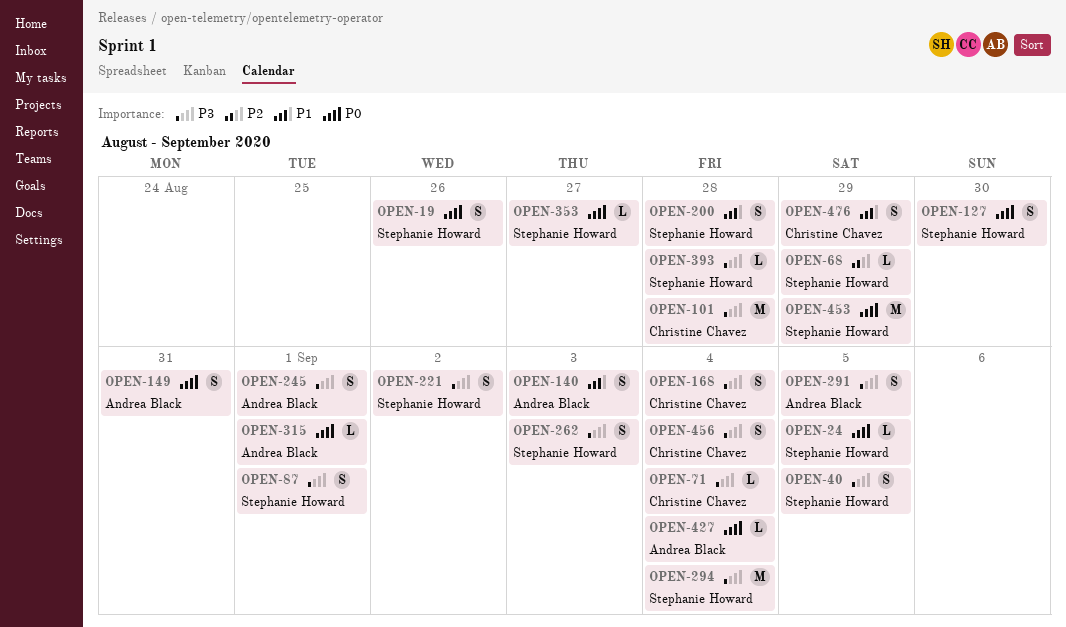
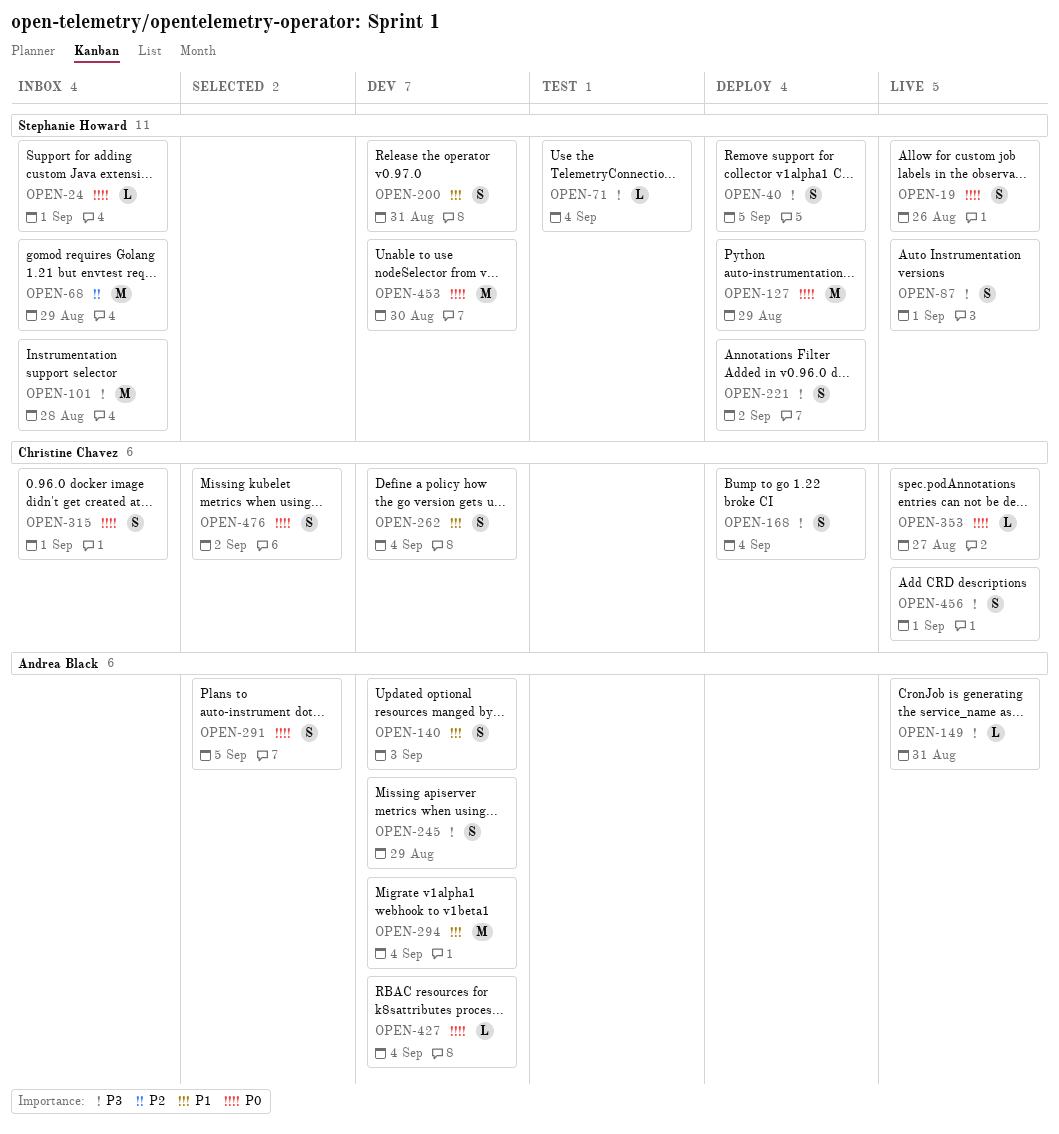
OPEN-24, due: Sep 5 -> Sep 1
OPEN-68, estimate: L -> M
OPEN-71, owner: Christine Chavez -> Stephanie Howard
OPEN-101, owner: Christine Chavez -> Stephanie Howard
OPEN-127, estimate: S -> M
OPEN-127, due: Aug 30 -> Aug 29
OPEN-149, priority: P0 -> P3
OPEN-149, estimate: S -> L
OPEN-200, due: Aug 28 -> Aug 31
OPEN-245, due: Sep 1 -> Aug 29
OPEN-262, owner: Stephanie Howard -> Christine Chavez
OPEN-262, priority: P3 -> P1
OPEN-262, due: Sep 3 -> Sep 4
OPEN-291, priority: P3 -> P0
OPEN-294, owner: Stephanie Howard -> Andrea Black
OPEN-294, priority: P3 -> P1
OPEN-315, owner: Andrea Black -> Christine Chavez
OPEN-315, estimate: L -> S
OPEN-353, owner: Stephanie Howard -> Christine Chavez
OPEN-393: present -> none
OPEN-453, due: Aug 29 -> Aug 30
OPEN-456, due: Sep 4 -> Sep 1
OPEN-476, priority: P1 -> P0
OPEN-476, due: Aug 29 -> Sep 2

